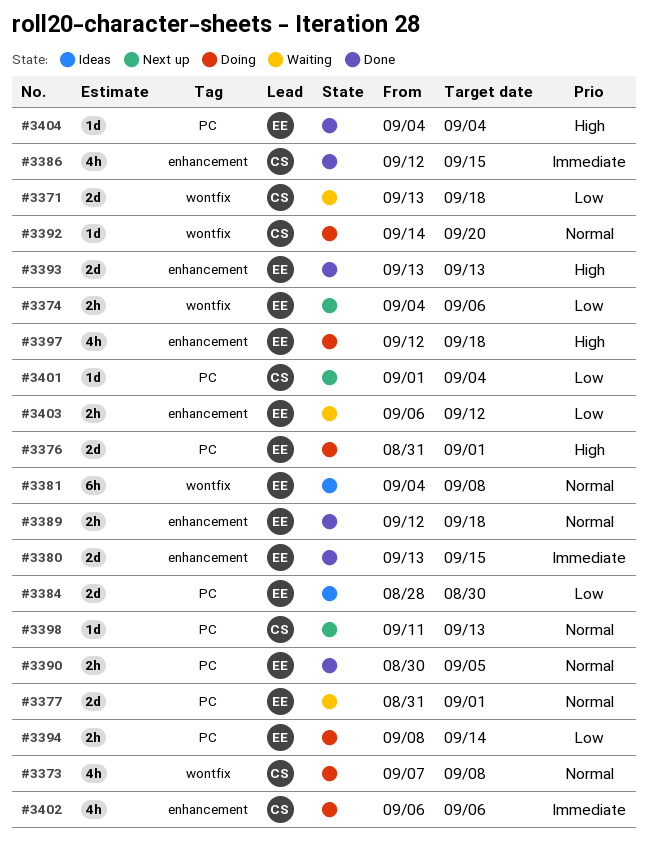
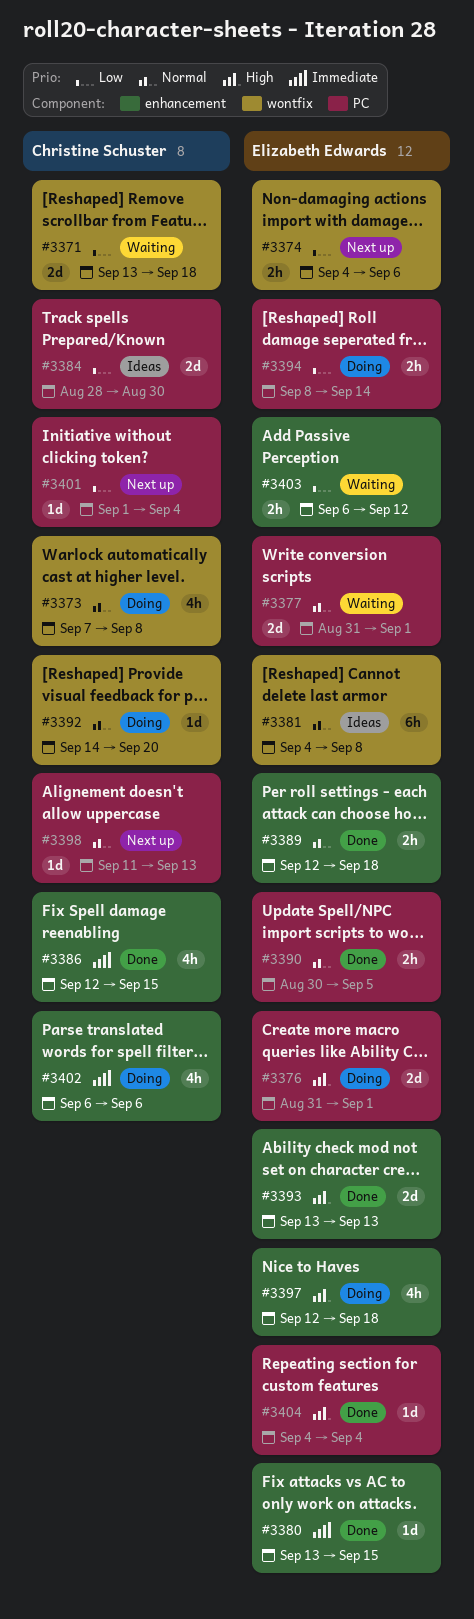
#3380, estimate: 2d -> 1d
#3384, owner: Elizabeth Edwards -> Christine Schuster

